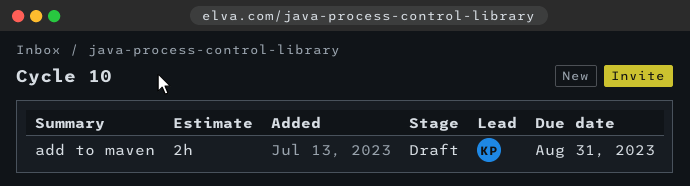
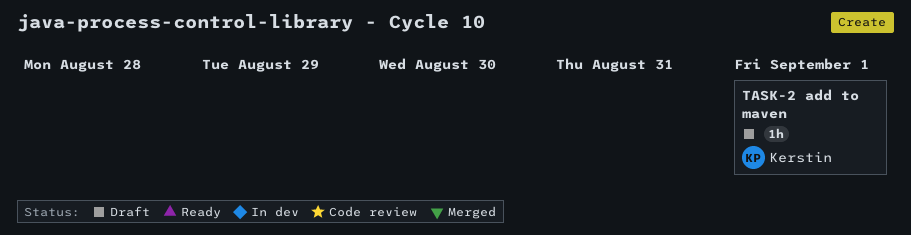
add to maven, estimate: 2h -> 1h
add to maven, due: Aug 31 -> Sep 1

